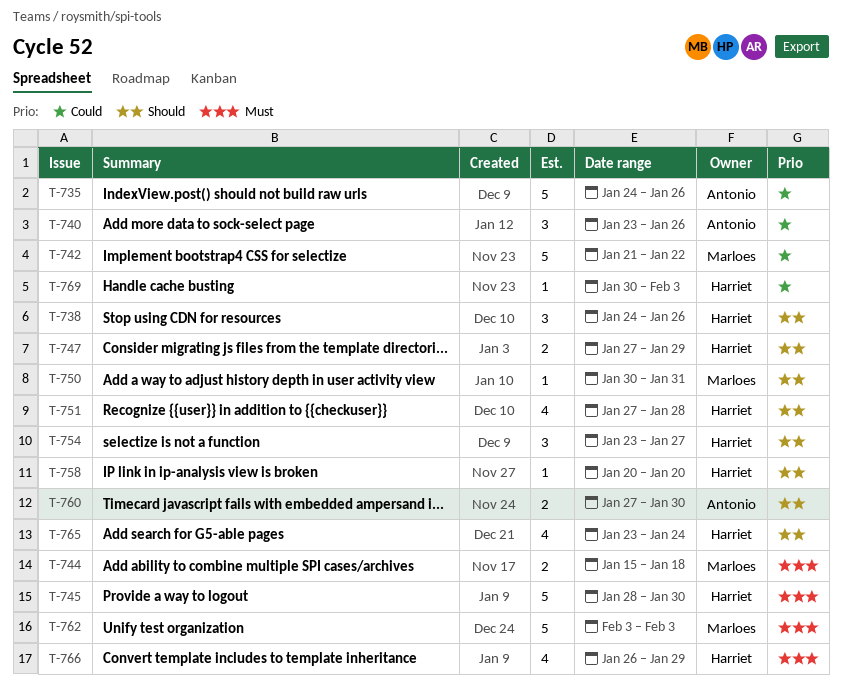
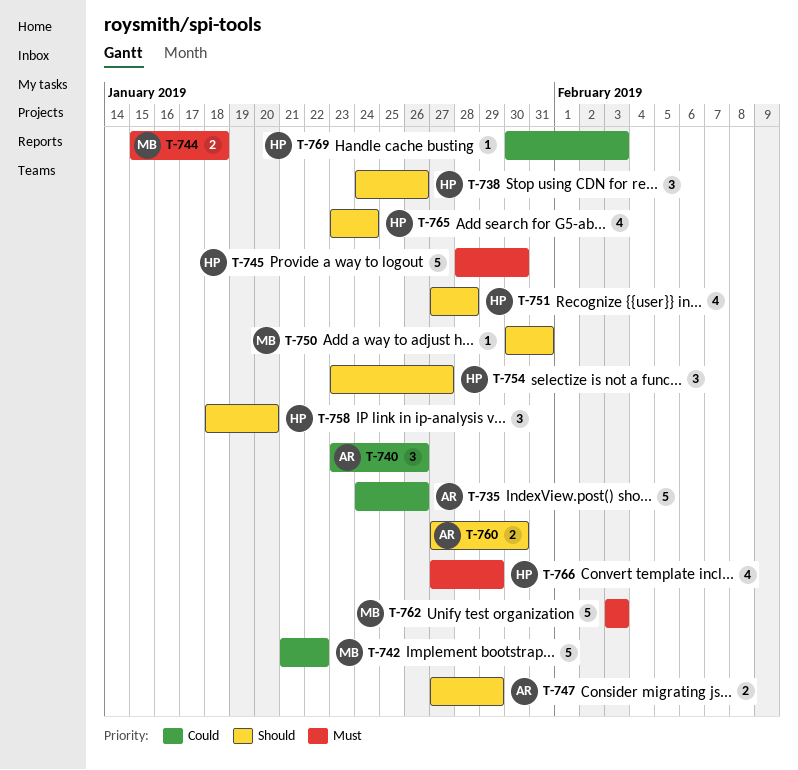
T-747, owner: Harriet -> Antonio
T-758, estimate: 1 -> 3
T-758, start: Jan 20 -> Jan 18
T-766, start: Jan 26 -> Jan 27

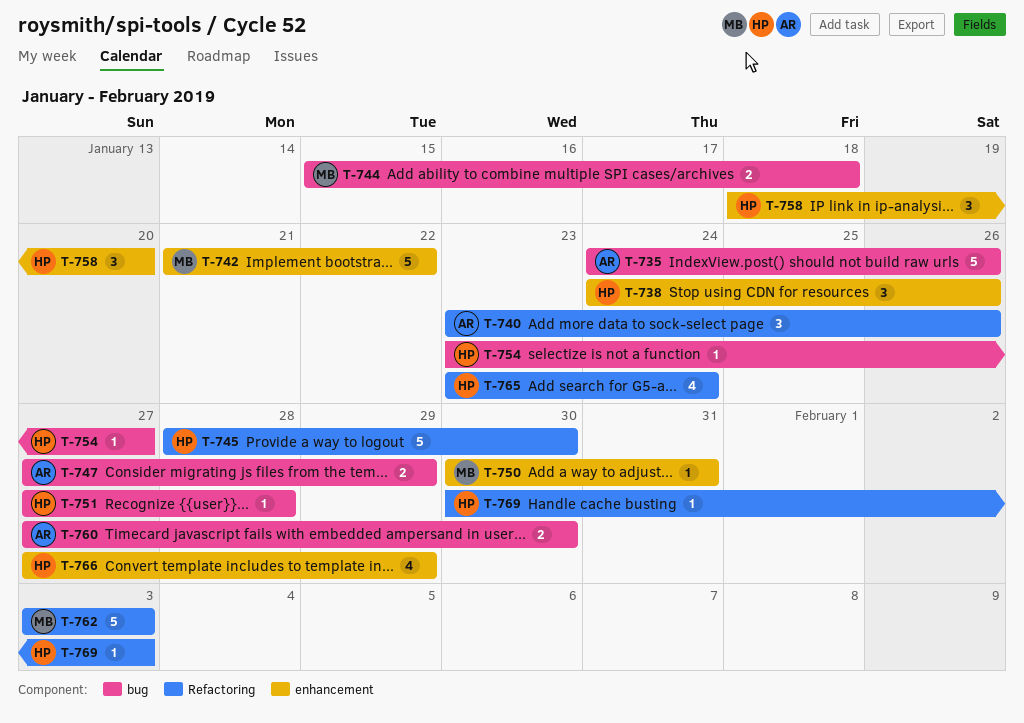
T-751, estimate: 4 -> 1
T-754, estimate: 3 -> 1

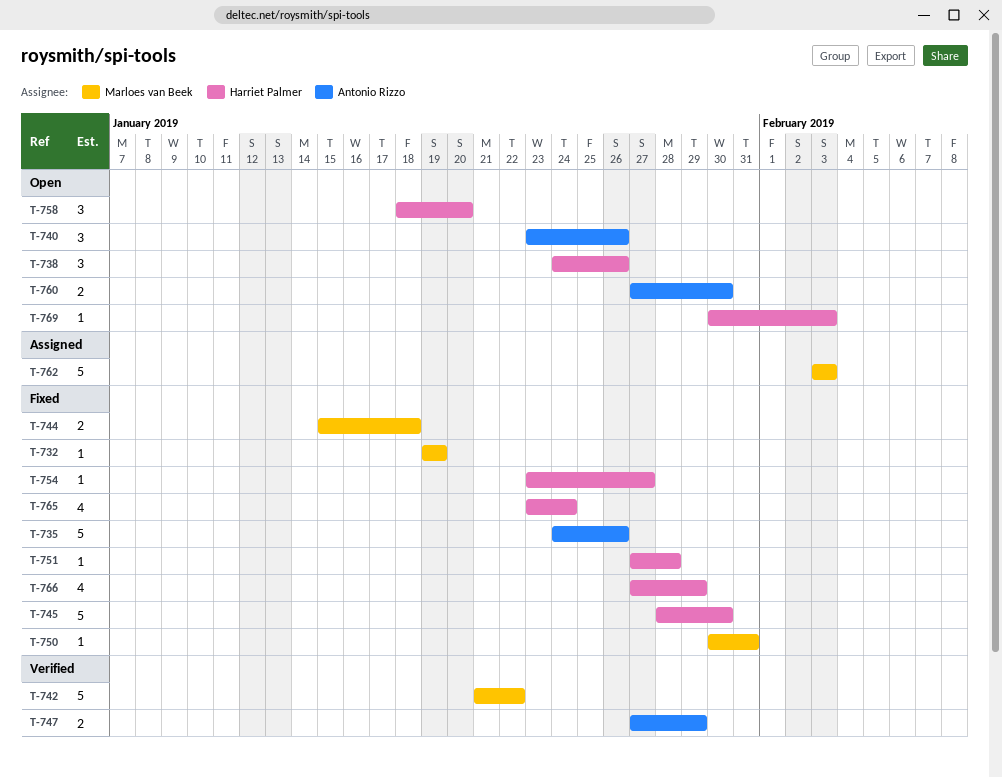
T-732: none -> present

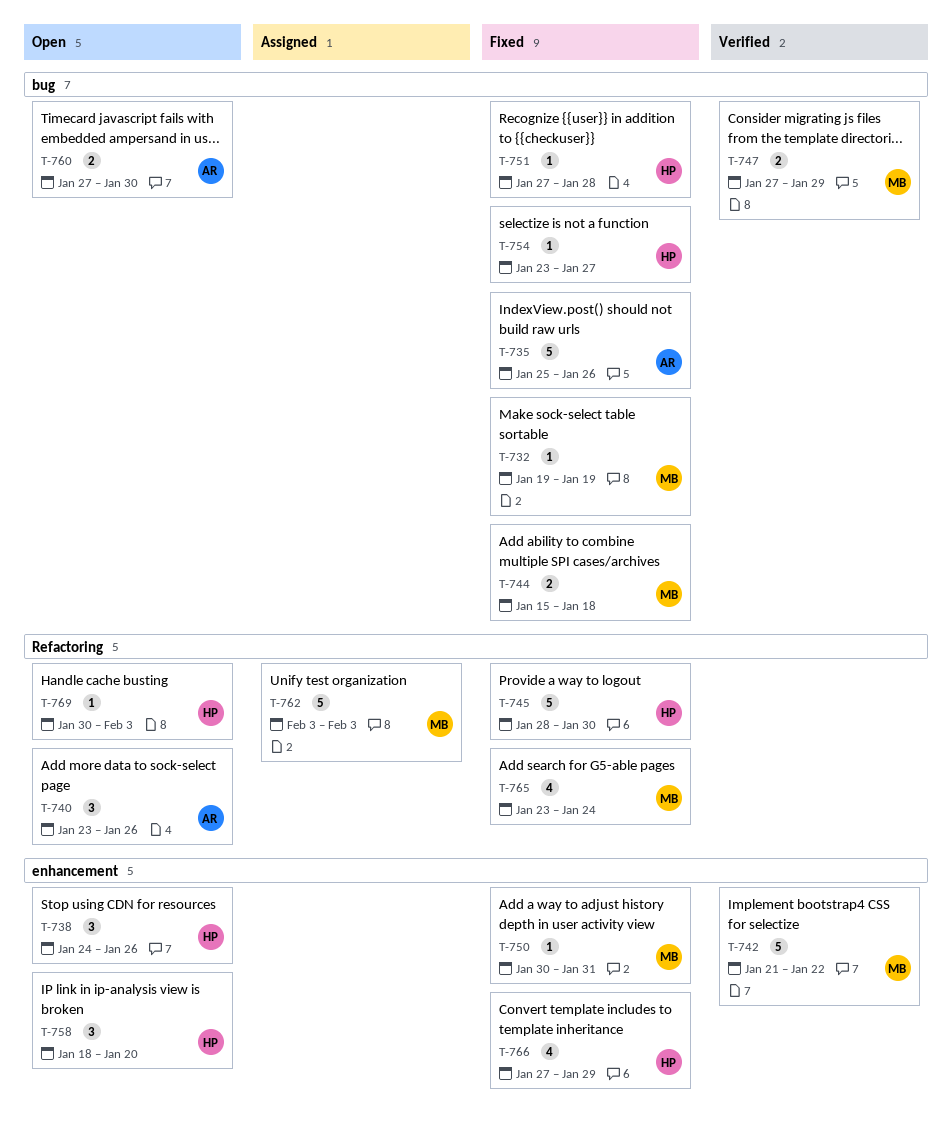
T-735, start: Jan 24 -> Jan 25
T-747, owner: Antonio Rizzo -> Marloes van Beek
T-765, owner: Harriet Palmer -> Marloes van Beek

